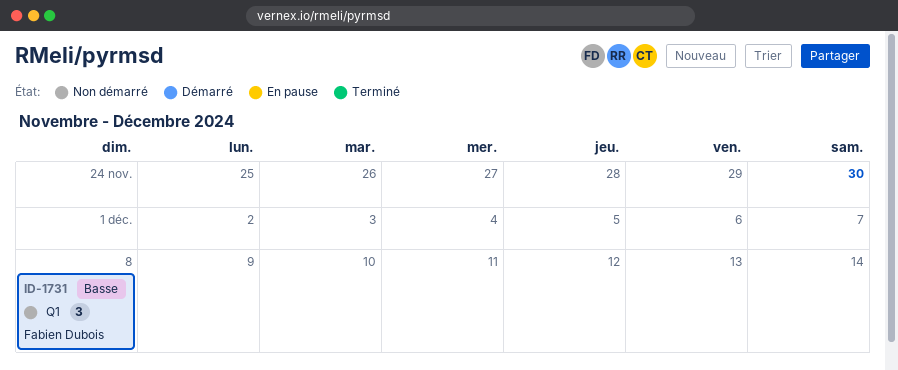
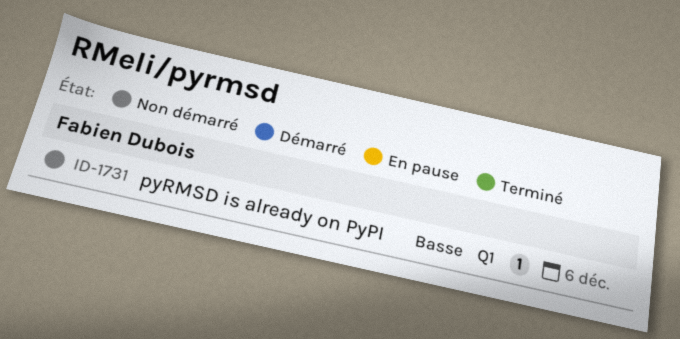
ID-1731, estimate: 3 -> 1
ID-1731, due: Dec 8 -> Dec 6

